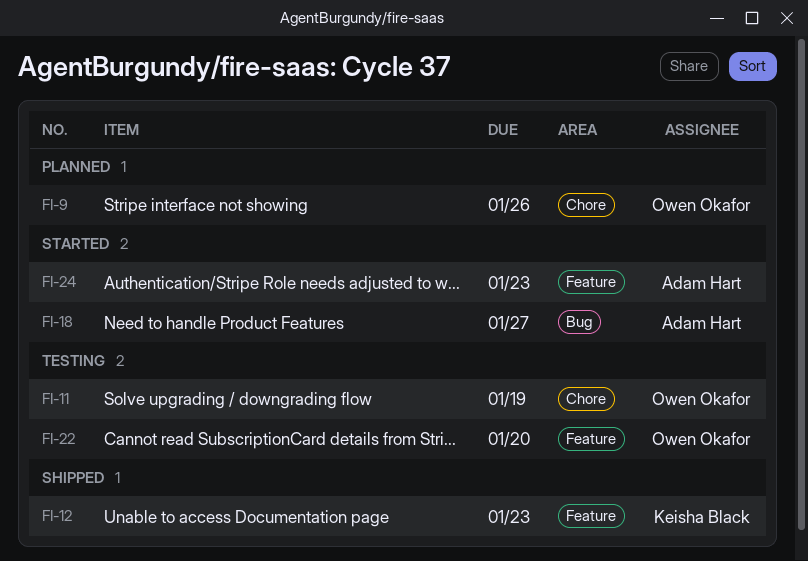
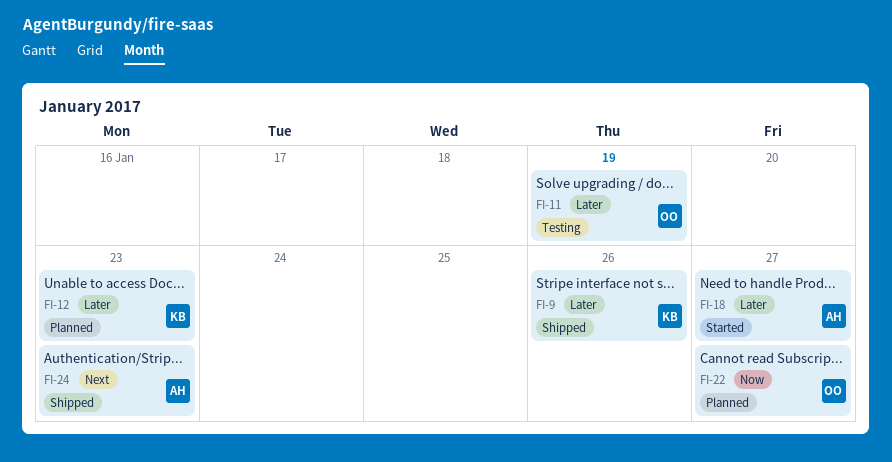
FI-9, status: Planned -> Shipped
FI-9, owner: Owen Okafor -> Keisha Black
FI-12, status: Shipped -> Planned
FI-22, status: Testing -> Planned
FI-22, due: Jan 20 -> Jan 27
FI-24, status: Started -> Shipped

